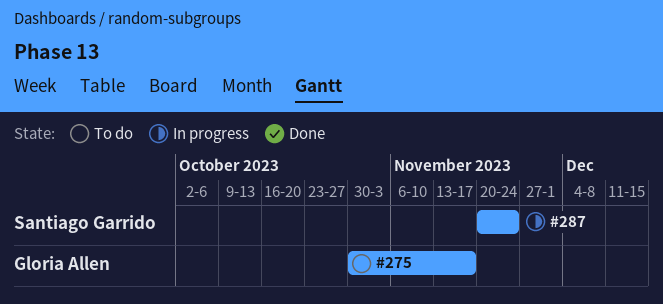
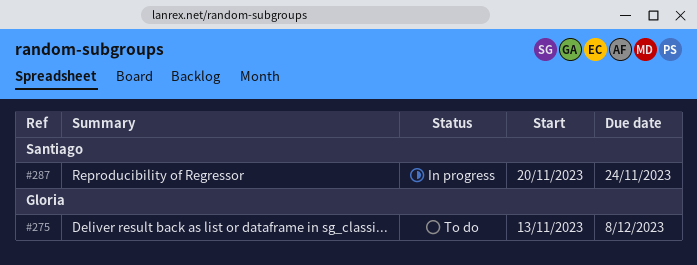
#275, start: Oct 30 -> Nov 13
#275, due: Nov 17 -> Dec 8

